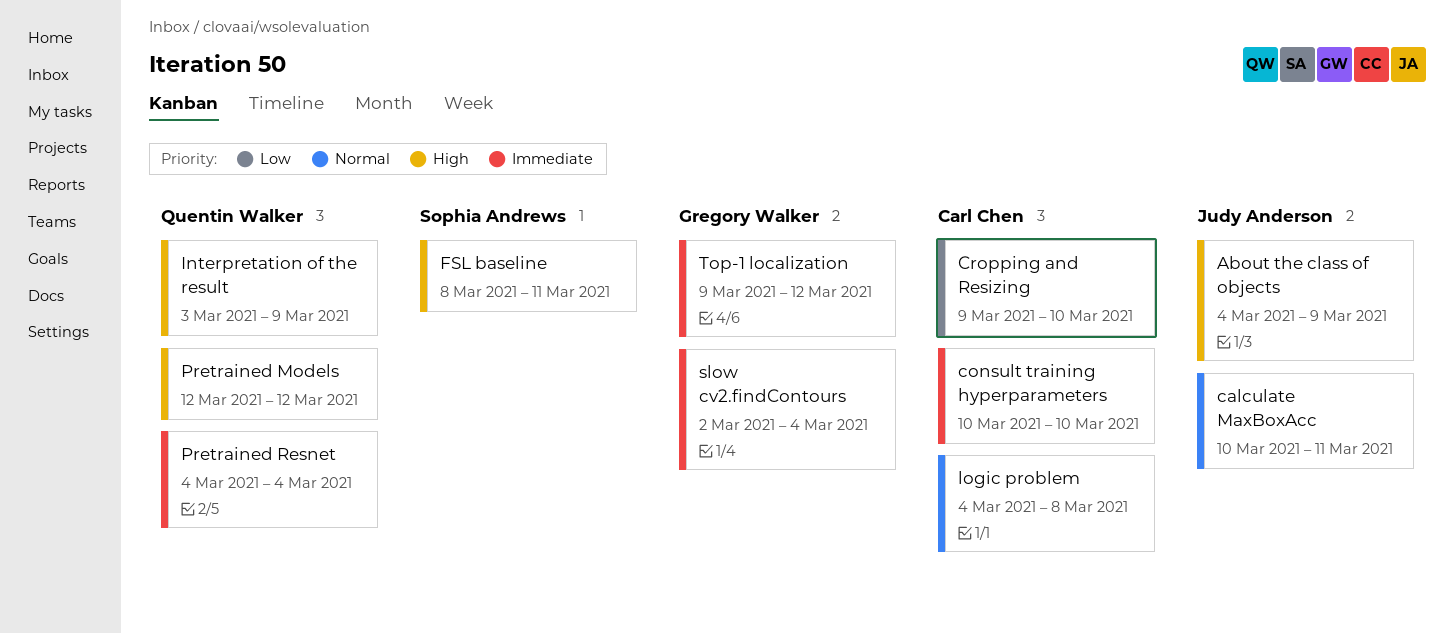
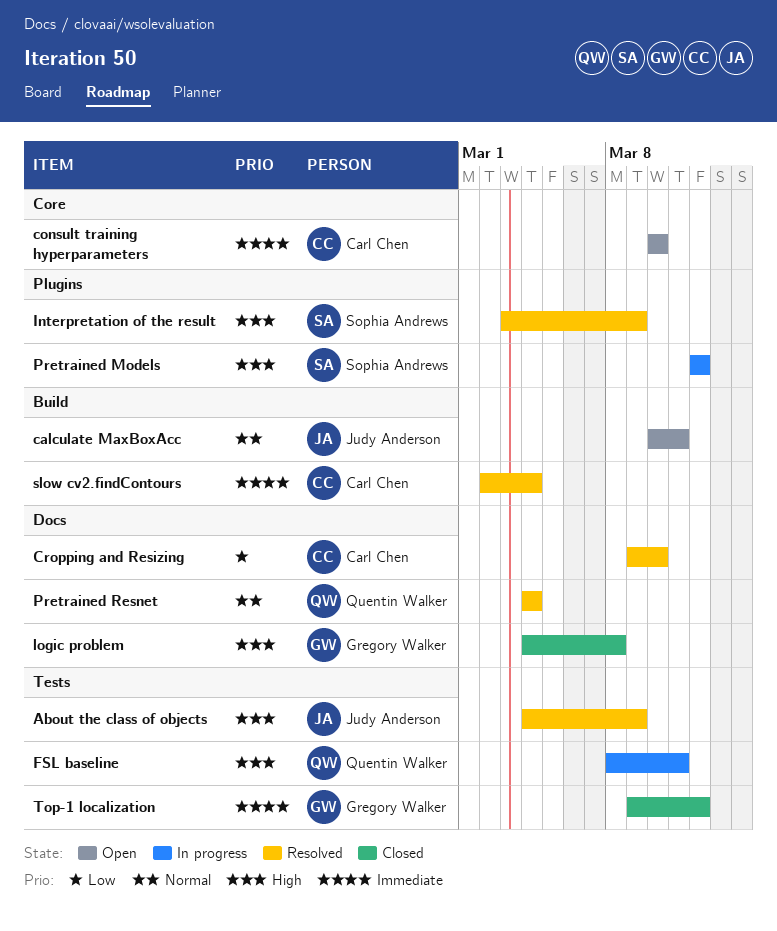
FSL baseline, owner: Sophia Andrews -> Quentin Walker
Interpretation of the result, owner: Quentin Walker -> Sophia Andrews
logic problem, owner: Carl Chen -> Gregory Walker
logic problem, priority: Normal -> High
Pretrained Models, owner: Quentin Walker -> Sophia Andrews
Pretrained Resnet, priority: Immediate -> Normal
slow cv2.findContours, owner: Gregory Walker -> Carl Chen

